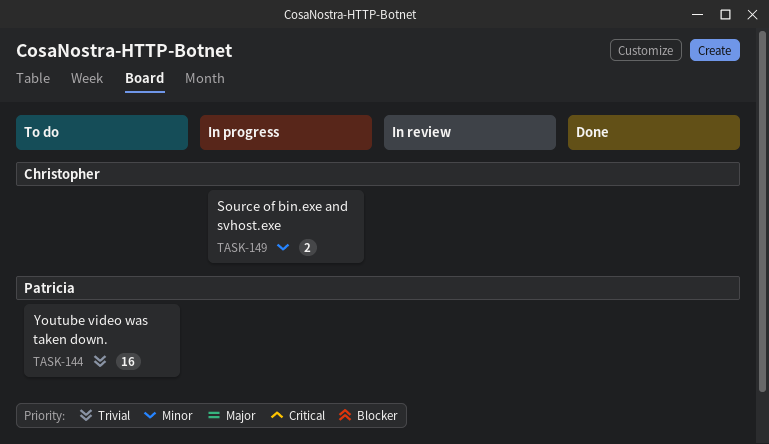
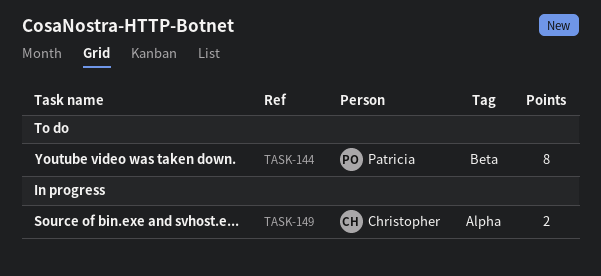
TASK-144, estimate: 16 -> 8

